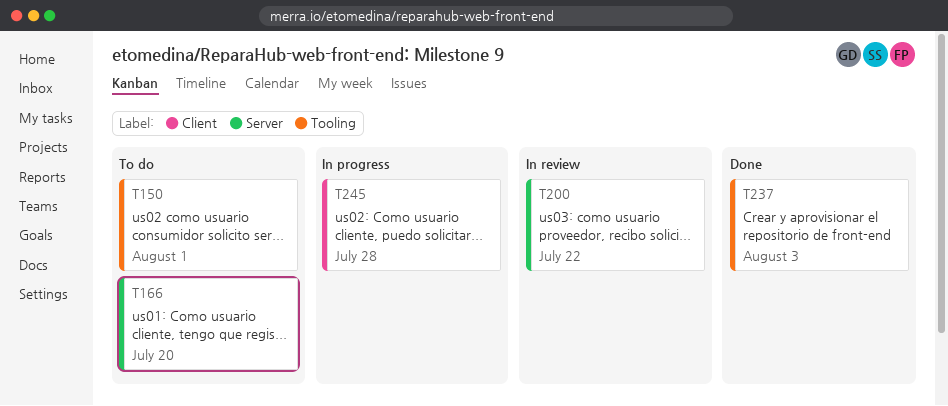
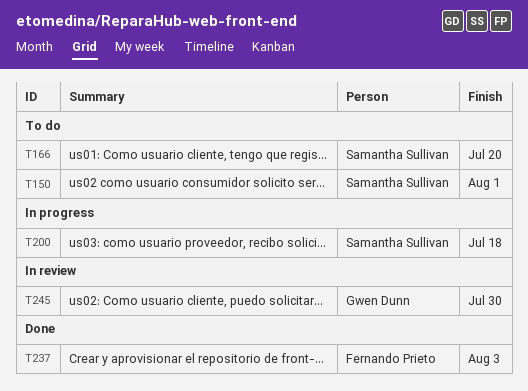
T200, status: In review -> In progress
T200, due: Jul 22 -> Jul 18
T245, status: In progress -> In review
T245, due: Jul 28 -> Jul 30

